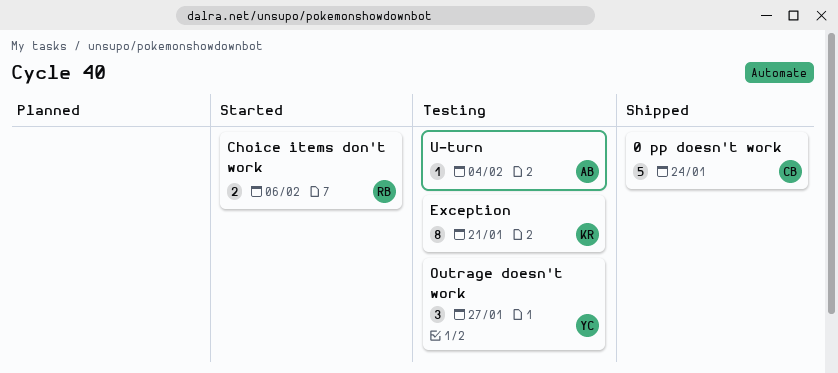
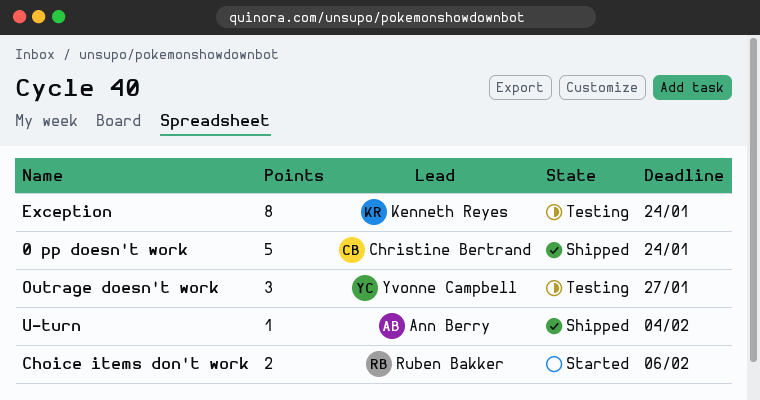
Exception, due: Jan 21 -> Jan 24
U-turn, status: Testing -> Shipped

